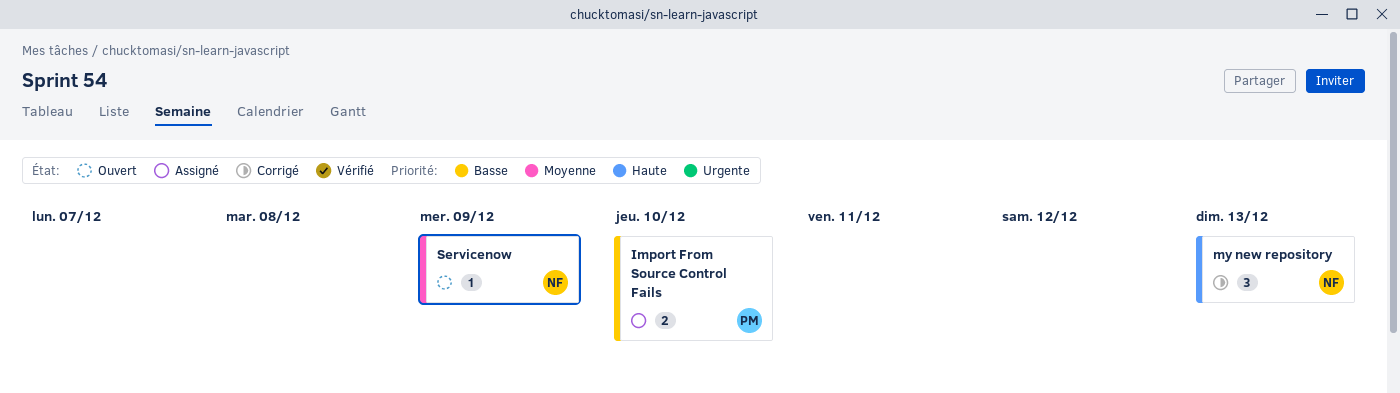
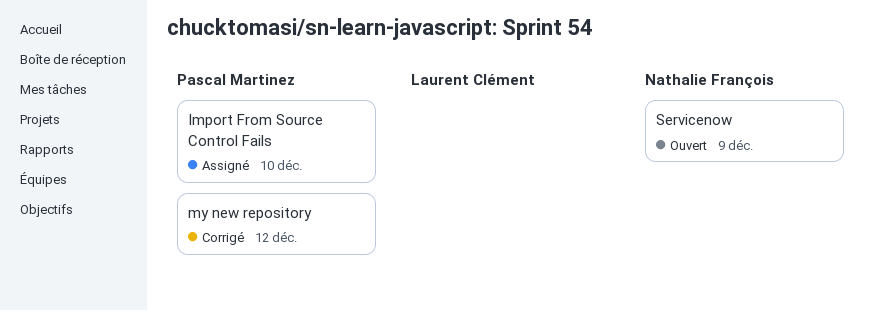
my new repository, owner: Nathalie François -> Pascal Martinez
my new repository, due: Dec 13 -> Dec 12

